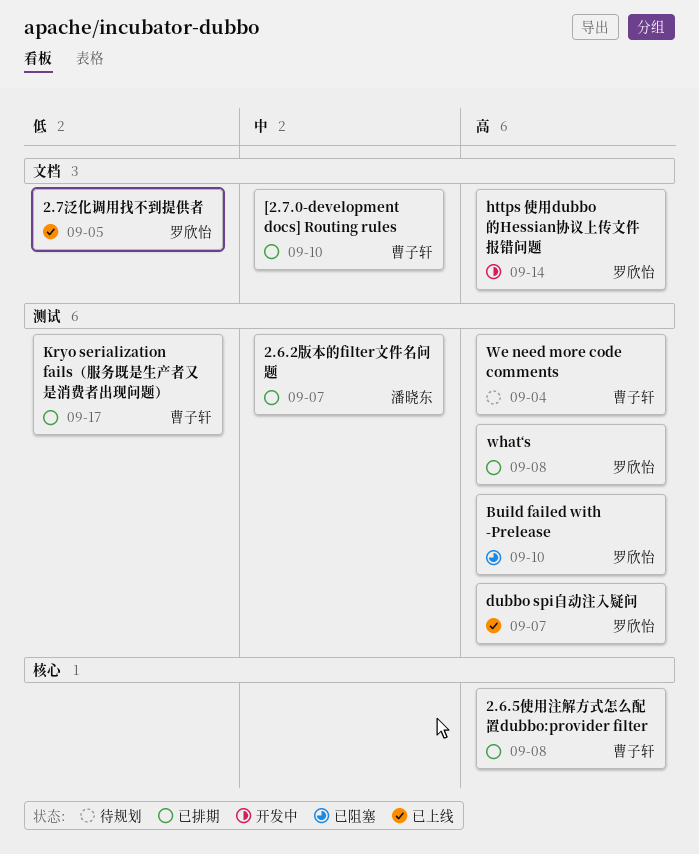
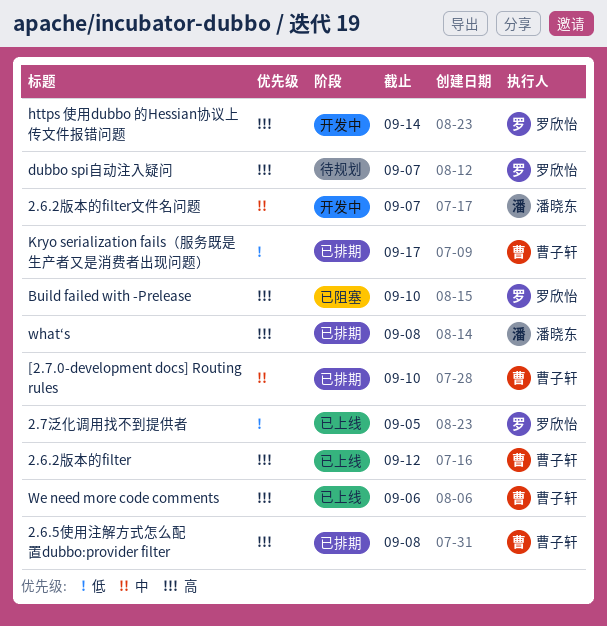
2.6.2版本的filter: none -> present
2.6.2版本的filter文件名问题, status: 已排期 -> 开发中
dubbo spi自动注入疑问, status: 已上线 -> 待规划
We need more code comments, status: 待规划 -> 已上线
We need more code comments, due: Sep 4 -> Sep 6
what‘s, owner: 罗欣怡 -> 潘晓东

